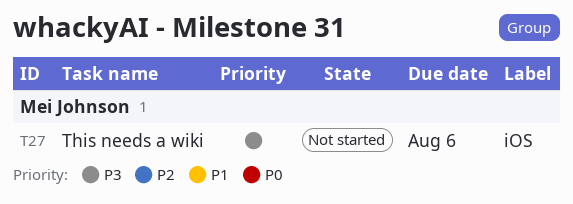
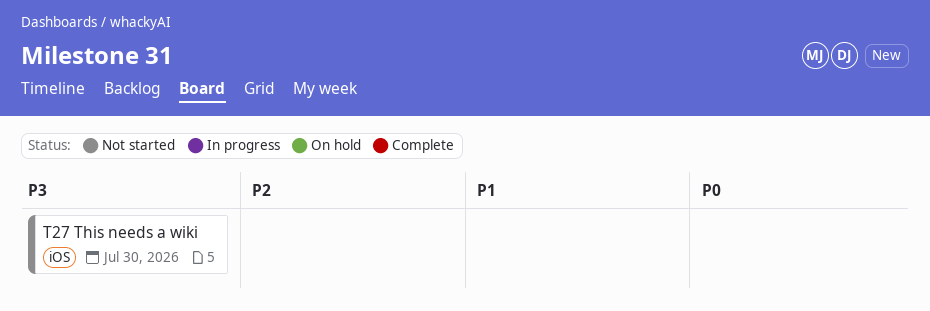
T27, due: Aug 6 -> Jul 30

